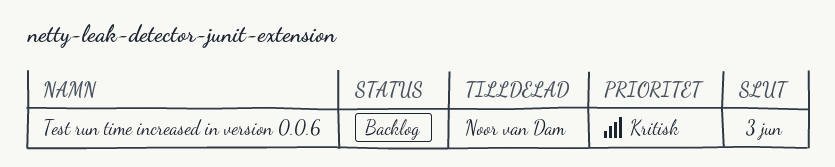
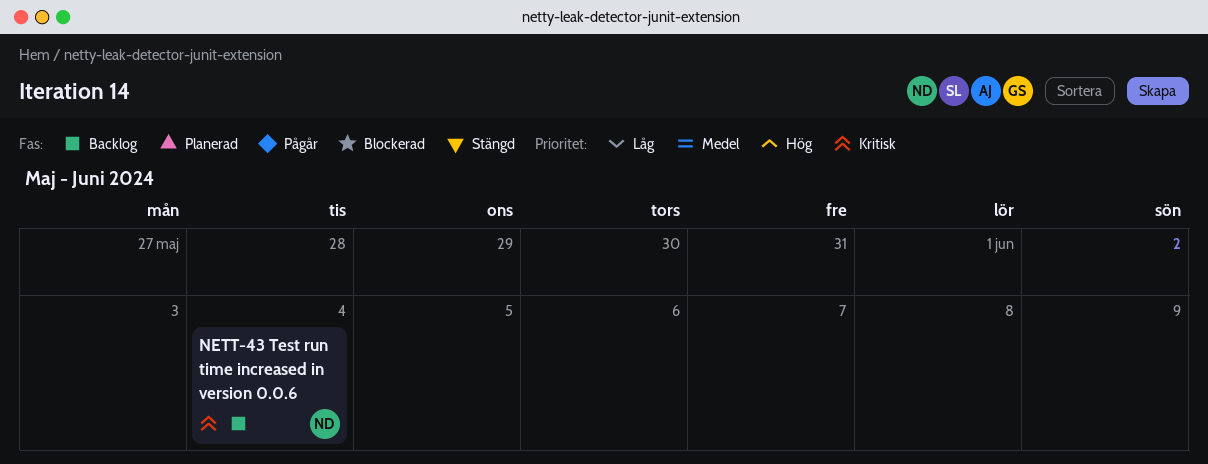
Test run time increased in version 0.0.6, due: Jun 3 -> Jun 4

